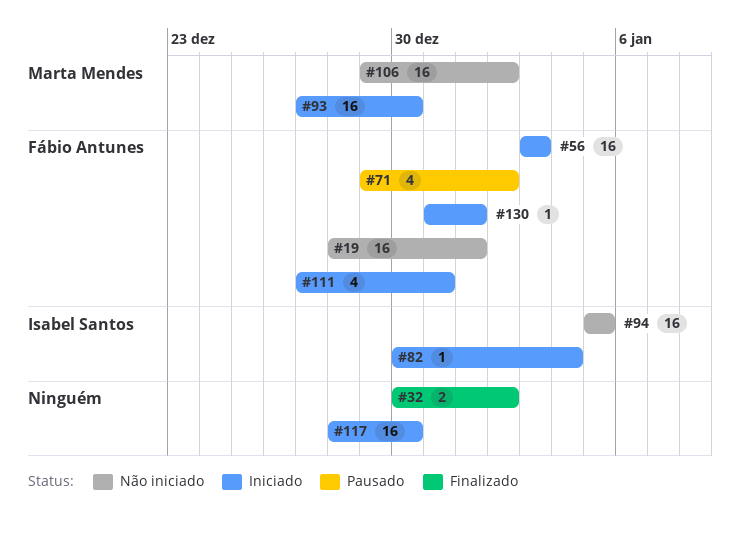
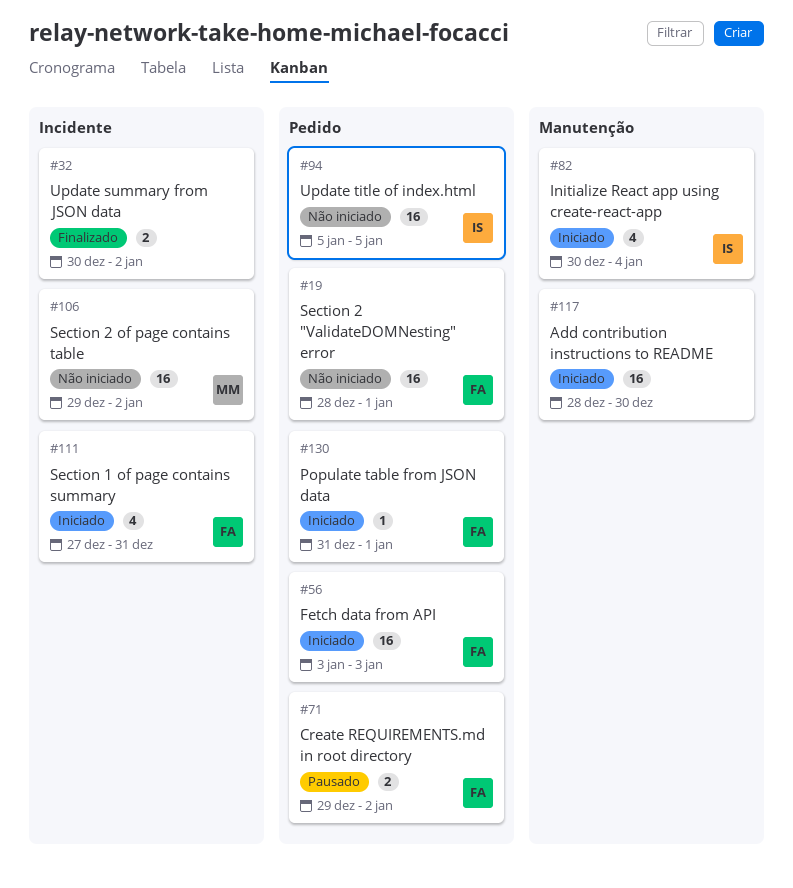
#71, estimate: 4 -> 2
#82, estimate: 1 -> 4
#93: present -> none

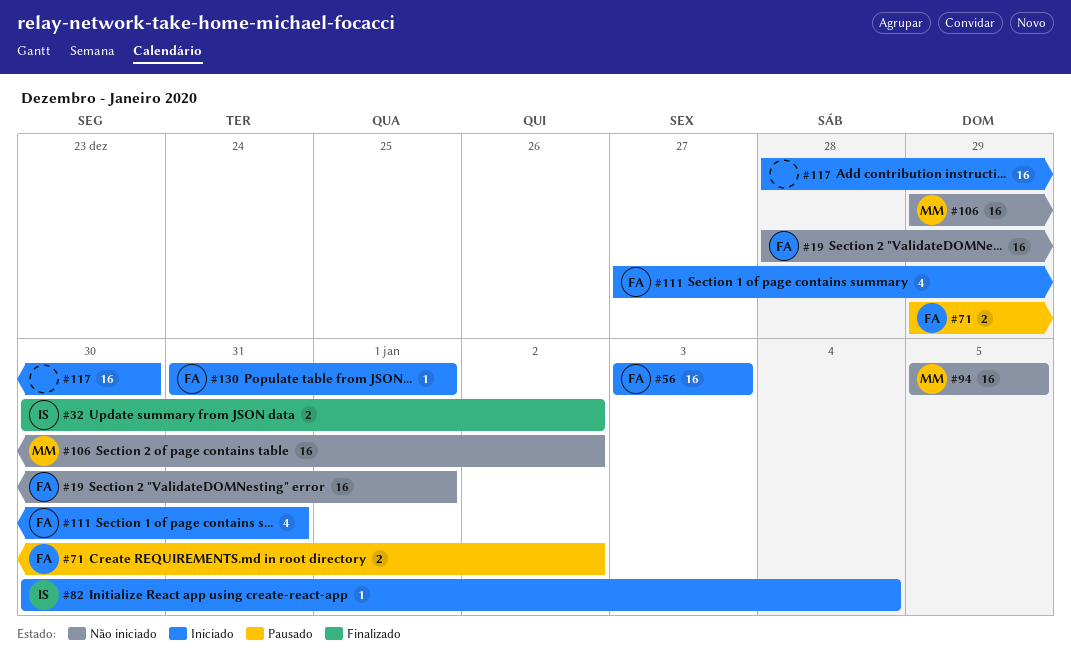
#32, owner: none -> IS
#82, estimate: 4 -> 1
#94, owner: IS -> MM

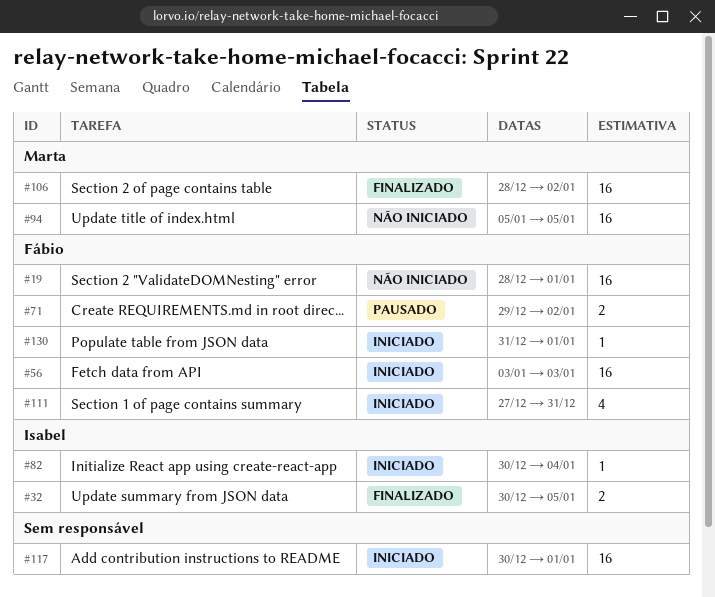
#32, due: Jan 2 -> Jan 5
#106, status: Não iniciado -> Finalizado
#106, start: Dec 29 -> Dec 28
#117, start: Dec 28 -> Dec 30
#117, due: Dec 30 -> Jan 1

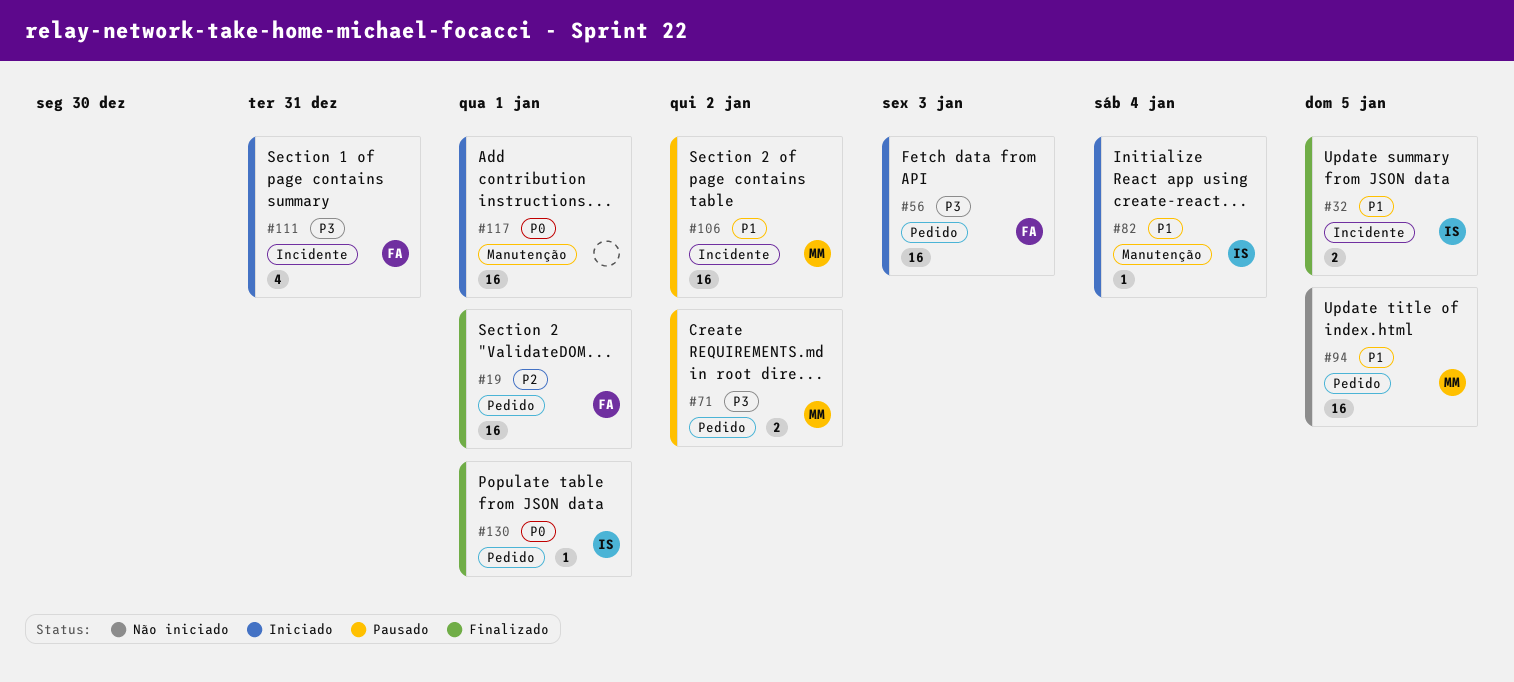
#19, status: Não iniciado -> Finalizado
#71, owner: Fábio -> Marta
#106, status: Finalizado -> Pausado
#130, status: Iniciado -> Finalizado
#130, owner: Fábio -> Isabel

